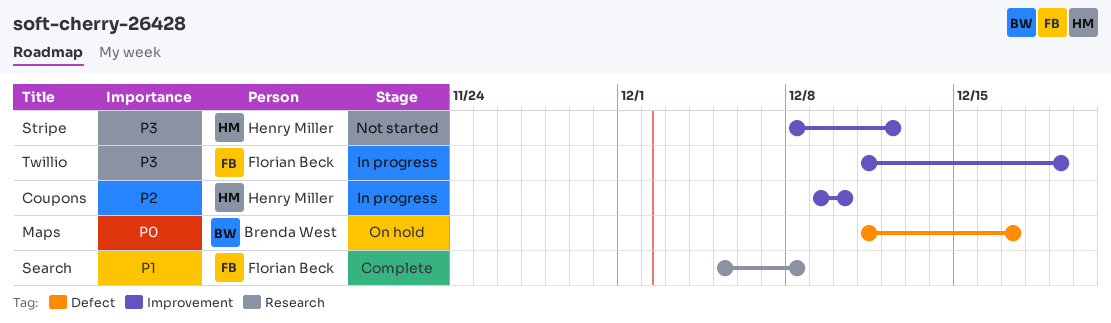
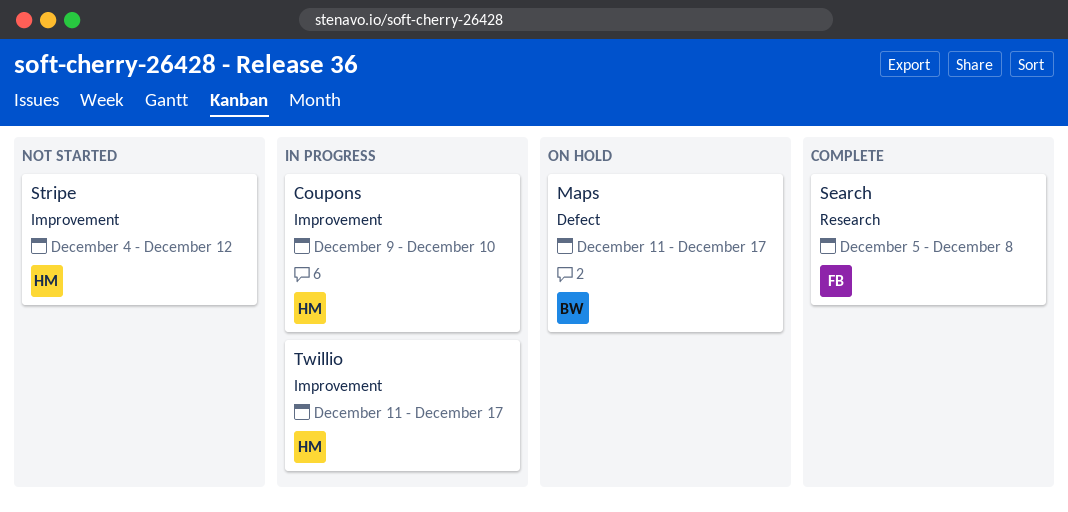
Stripe, start: Dec 8 -> Dec 4
Twillio, owner: Florian Beck -> Henry Miller
Twillio, due: Dec 19 -> Dec 17

